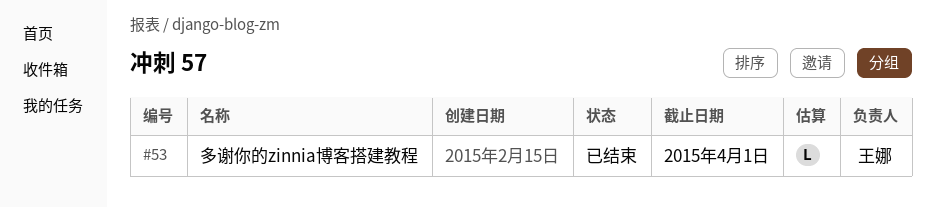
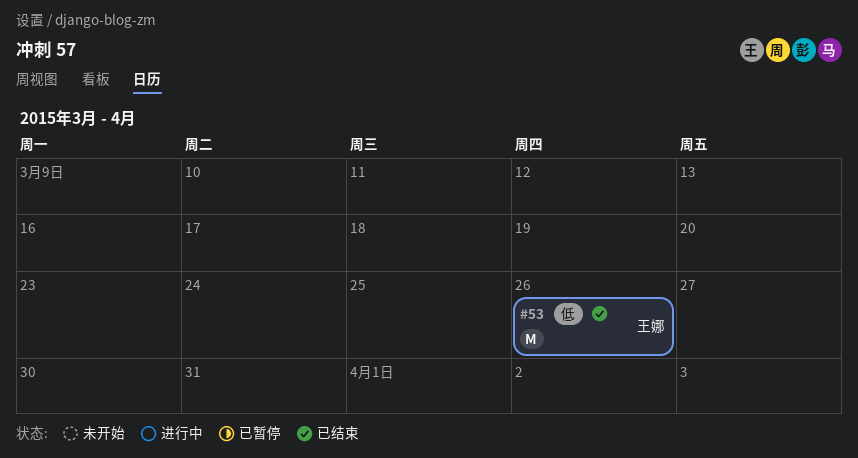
#53, estimate: L -> M
#53, due: Apr 1 -> Mar 26

